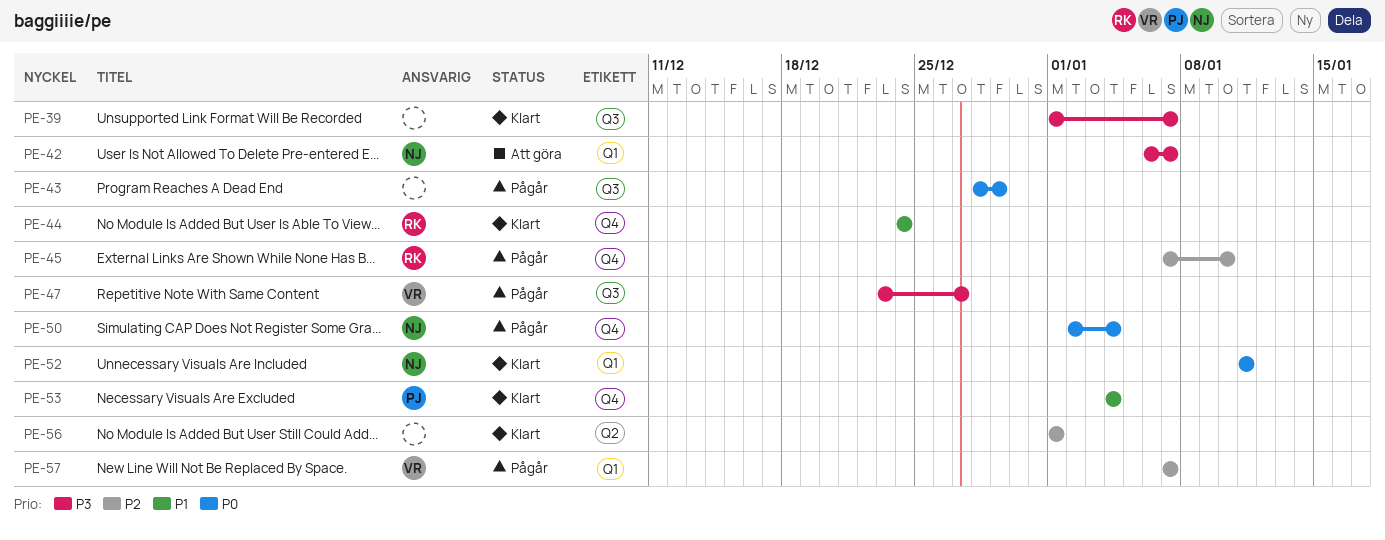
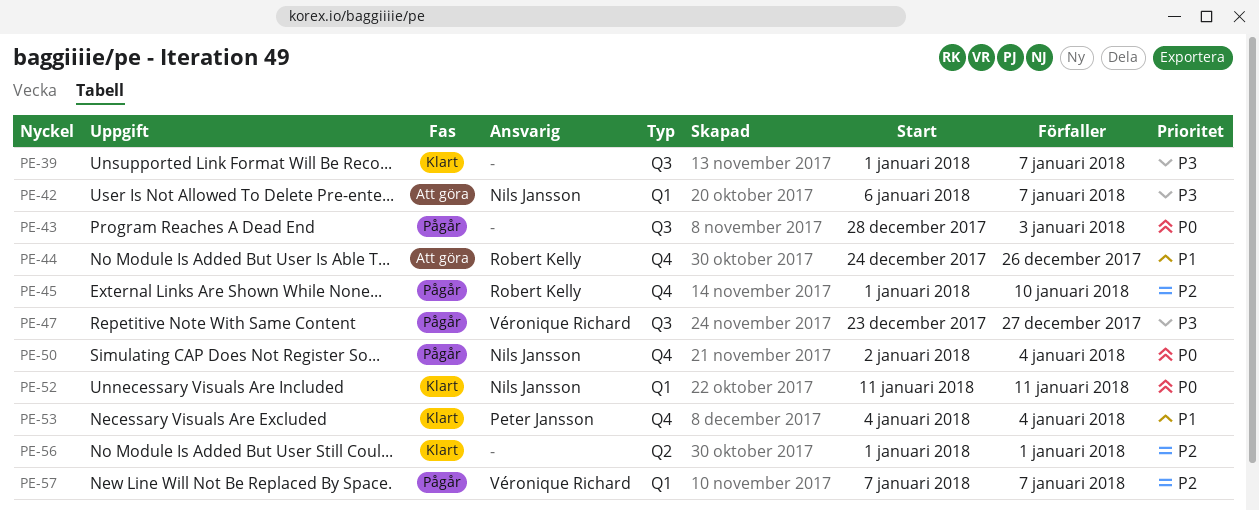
PE-43, due: Dec 29 -> Jan 3
PE-44, status: Klart -> Att göra
PE-44, due: Dec 24 -> Dec 26
PE-45, start: Jan 7 -> Jan 1

